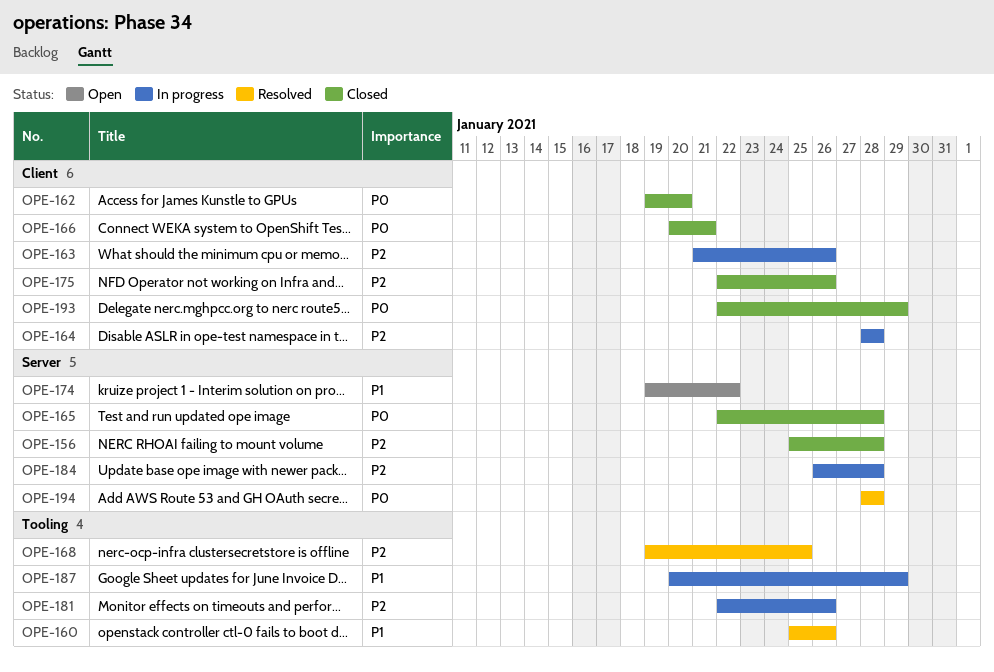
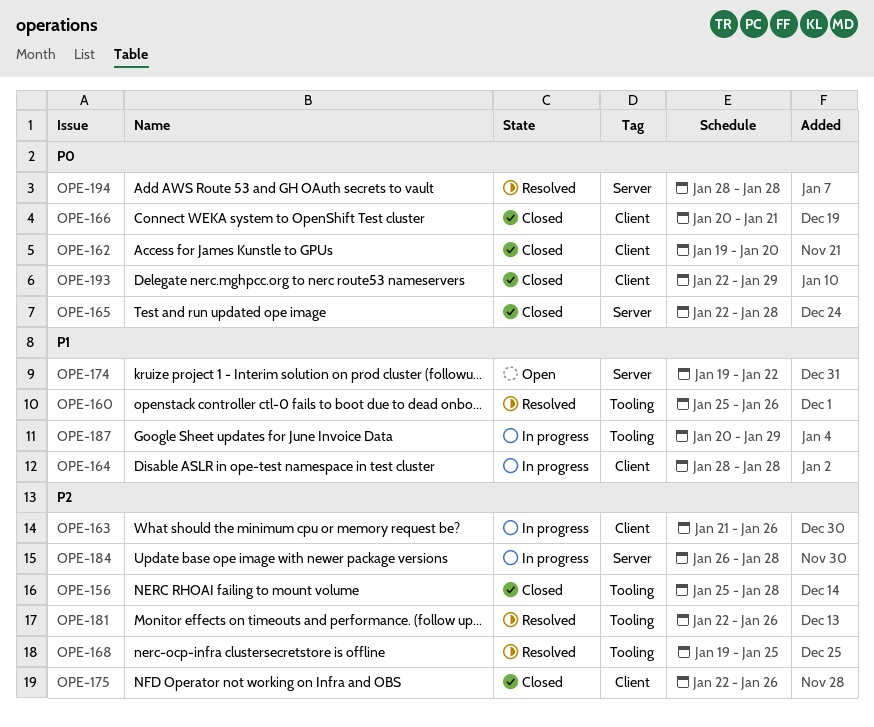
OPE-156, label: Server -> Tooling
OPE-164, priority: P2 -> P1
OPE-181, status: In progress -> Resolved

